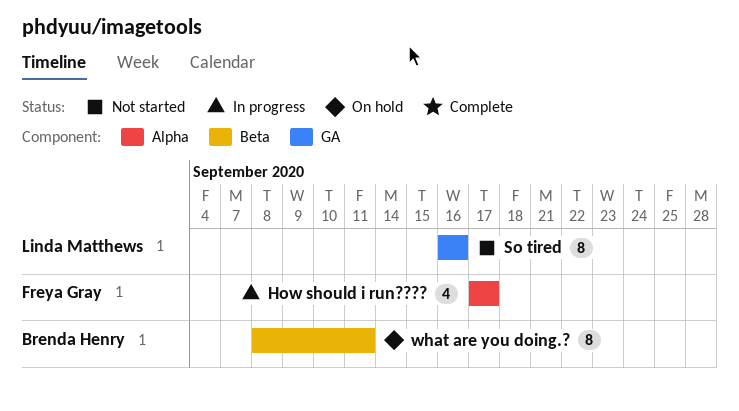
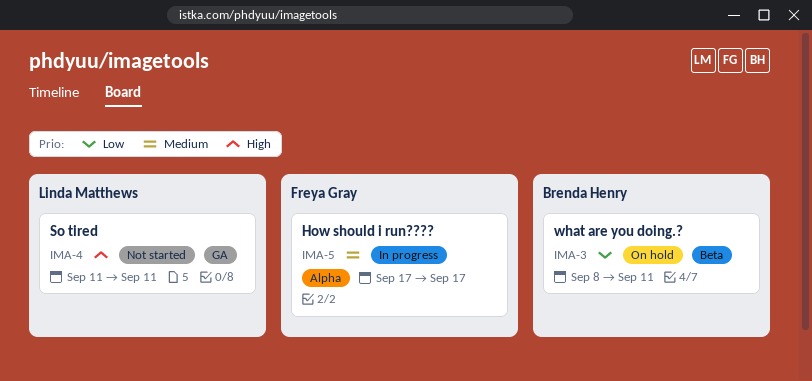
So tired, start: Sep 16 -> Sep 11
So tired, due: Sep 16 -> Sep 11

